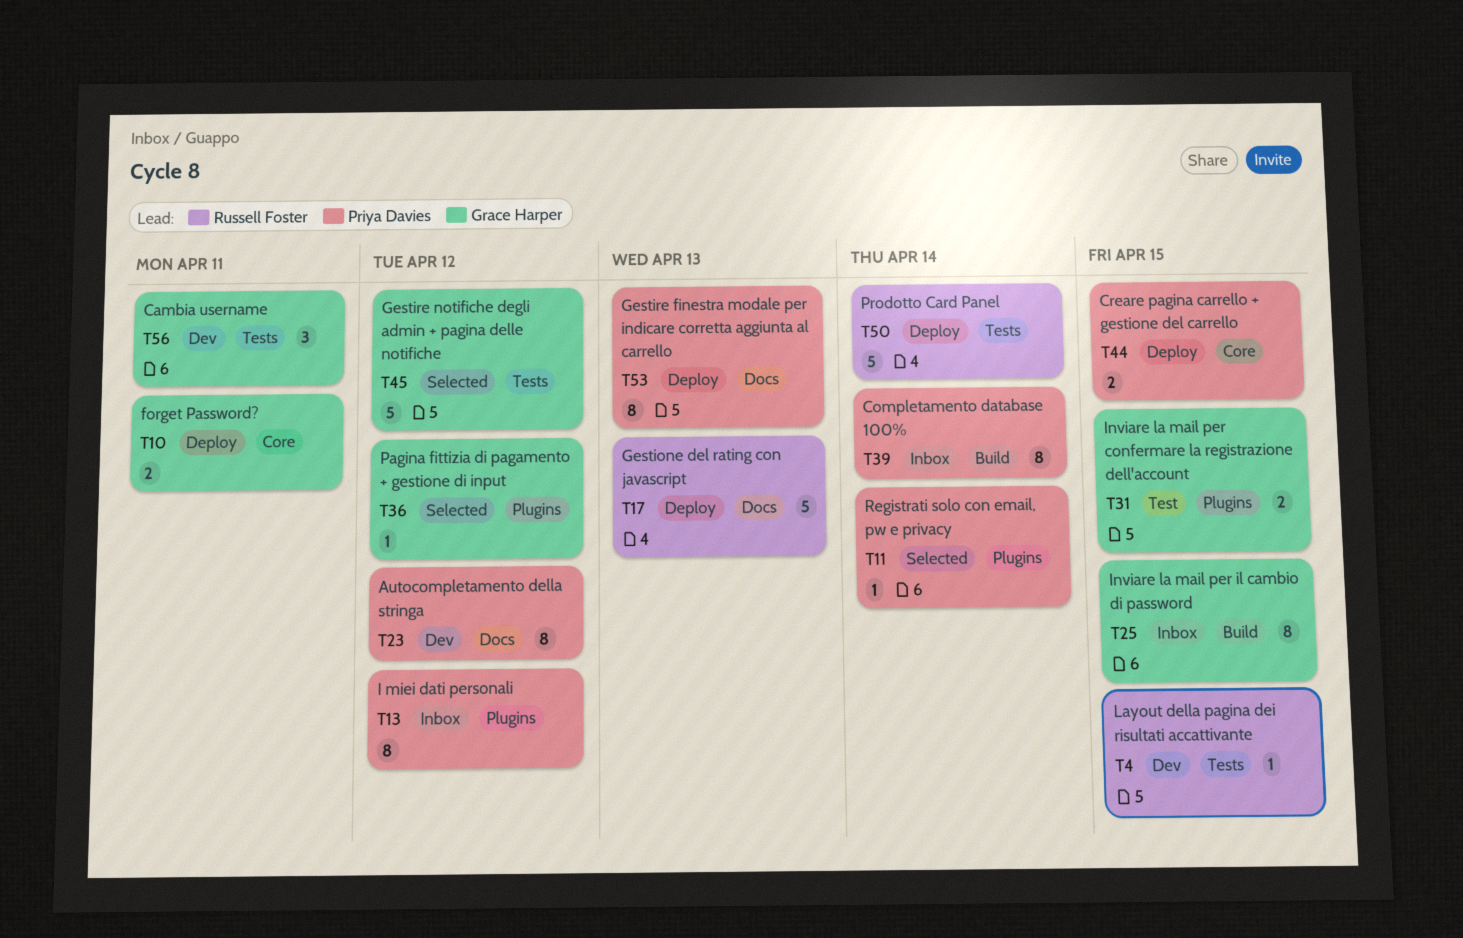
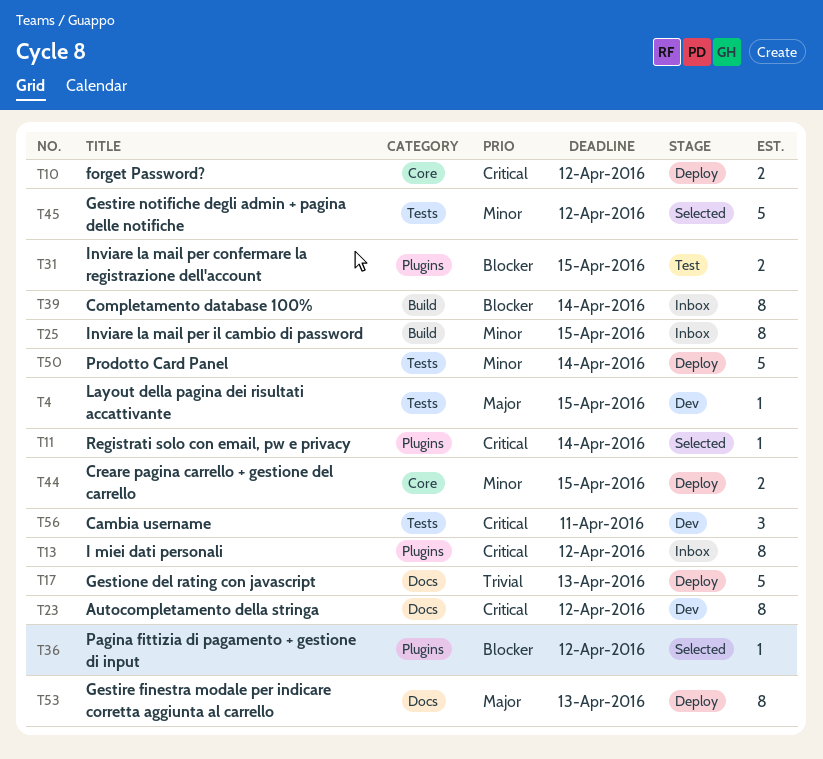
T10, due: Apr 11 -> Apr 12

